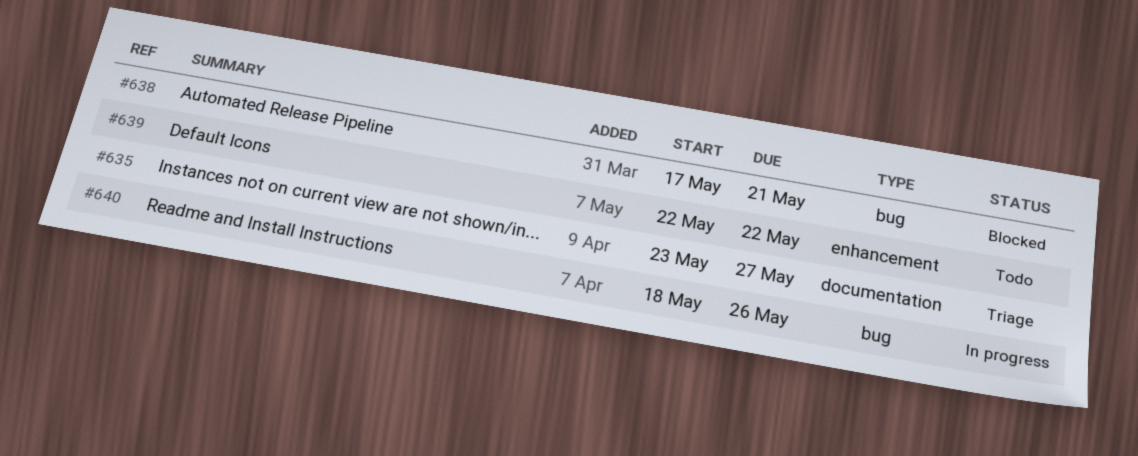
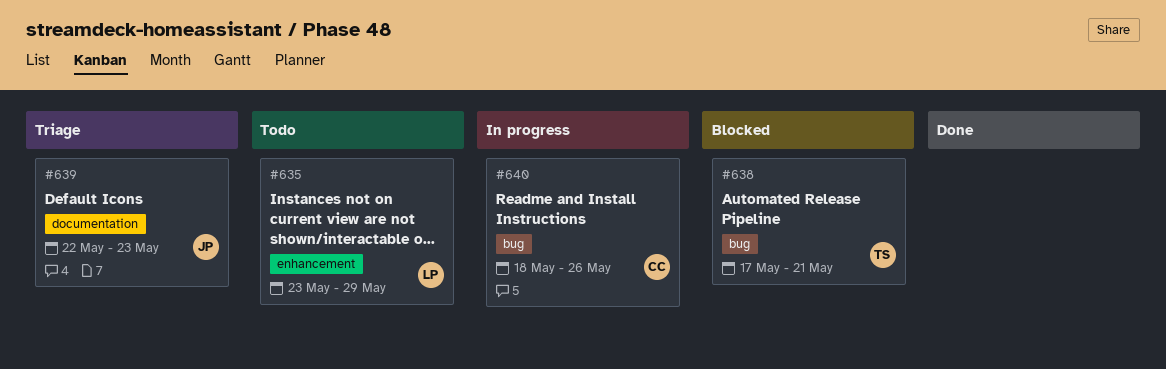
#635, status: Triage -> Todo
#635, label: documentation -> enhancement
#635, due: May 27 -> May 29
#639, status: Todo -> Triage
#639, label: enhancement -> documentation
#639, due: May 22 -> May 23

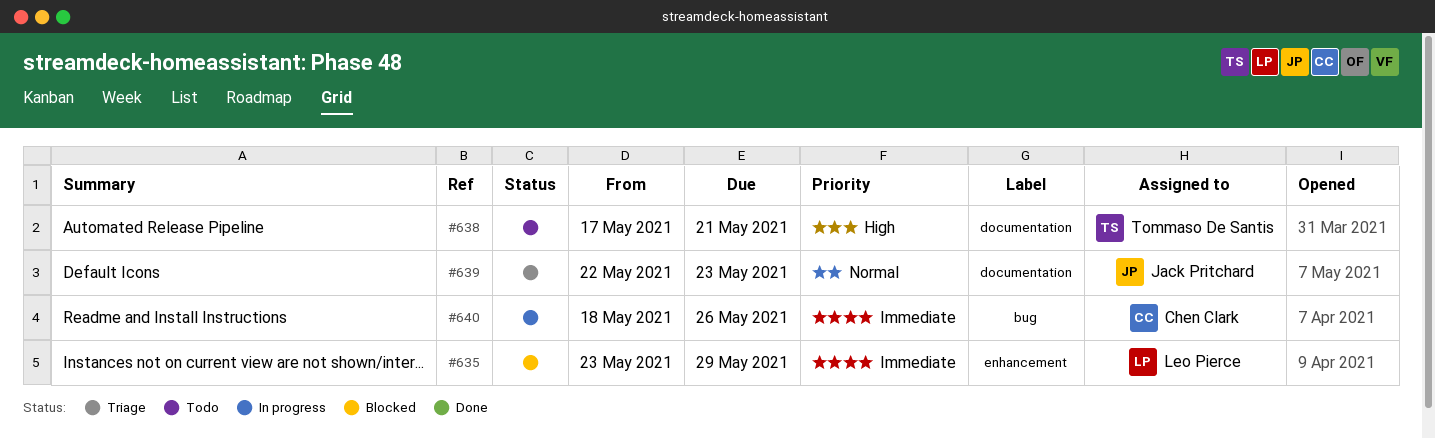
#635, status: Todo -> Blocked
#638, status: Blocked -> Todo
#638, label: bug -> documentation

